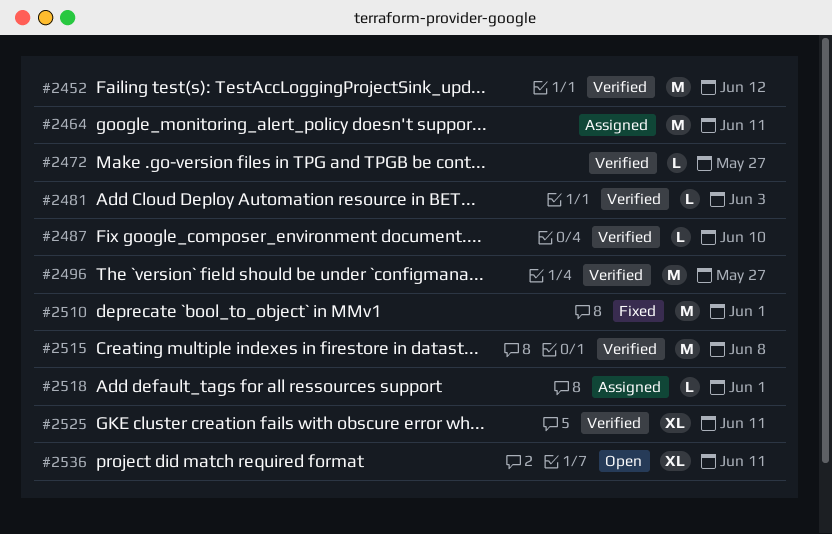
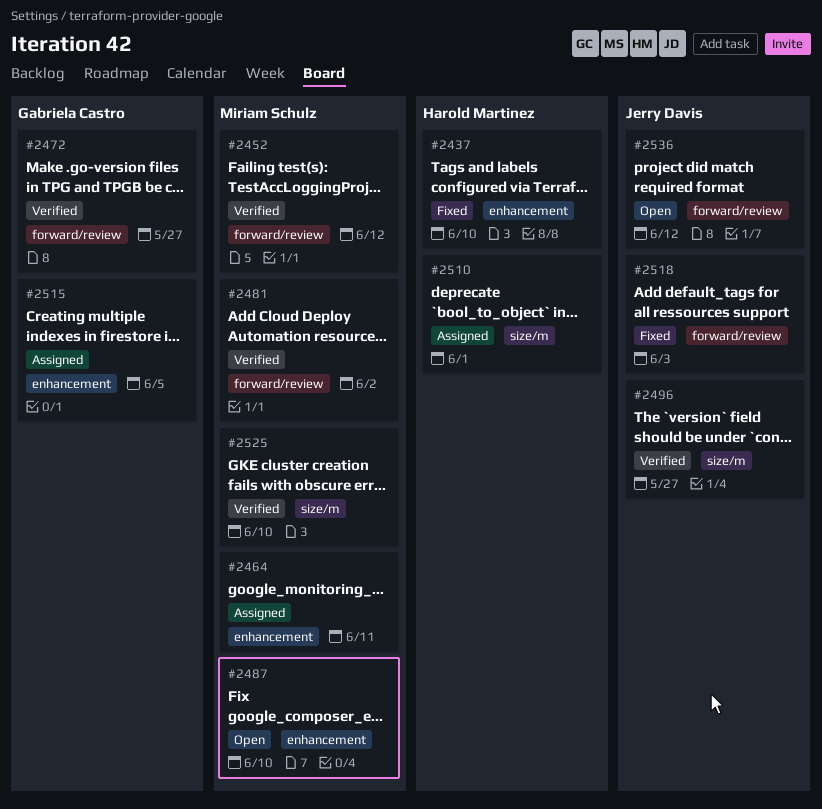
#2437: none -> present
#2481, due: Jun 3 -> Jun 2
#2487, status: Verified -> Open
#2510, status: Fixed -> Assigned
#2515, status: Verified -> Assigned
#2515, due: Jun 8 -> Jun 5
#2518, status: Assigned -> Fixed
#2518, due: Jun 1 -> Jun 3
#2525, due: Jun 11 -> Jun 10
#2536, due: Jun 11 -> Jun 12

